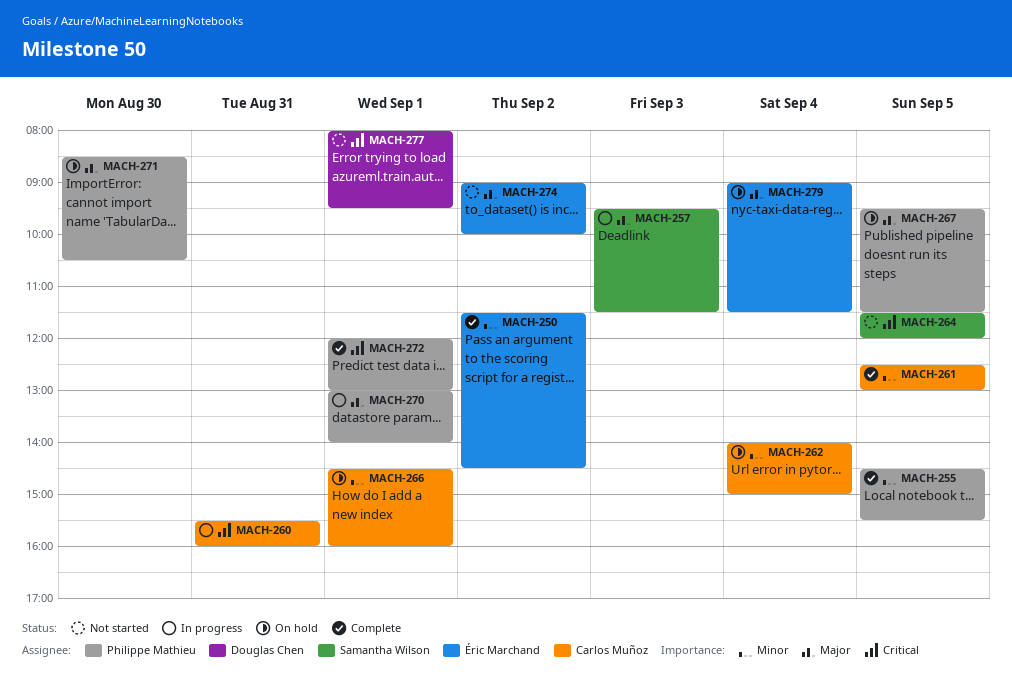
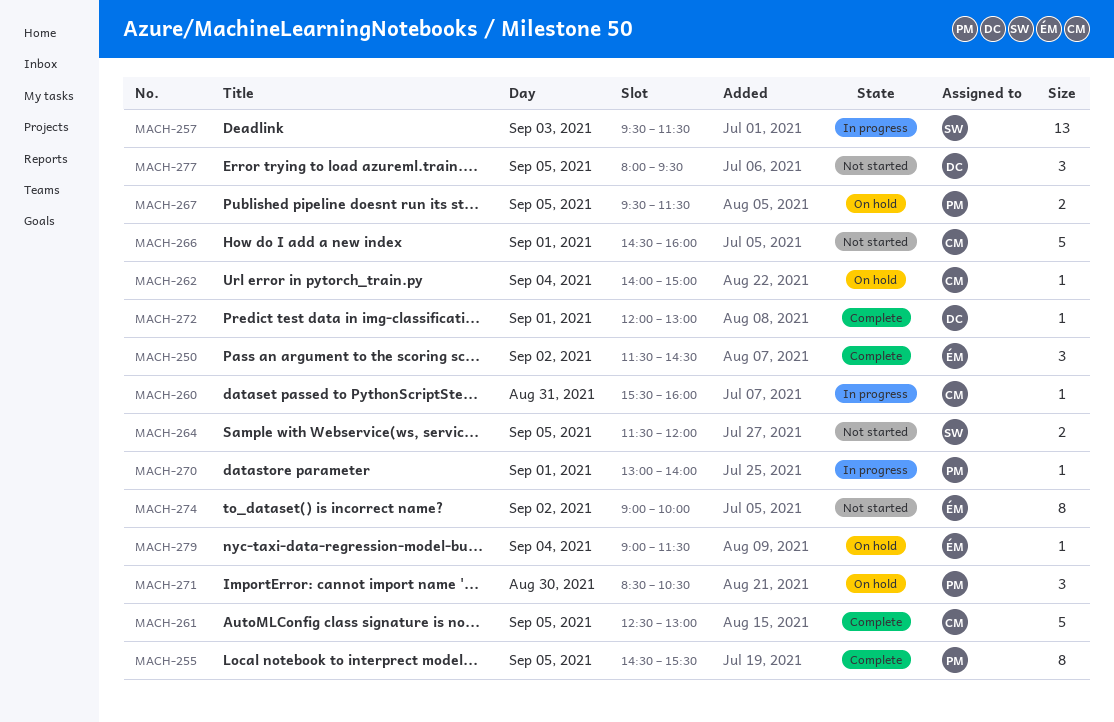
MACH-266, status: On hold -> Not started
MACH-272, owner: Philippe Mathieu -> Douglas Chen
MACH-277, day: Sep 1 -> Sep 5

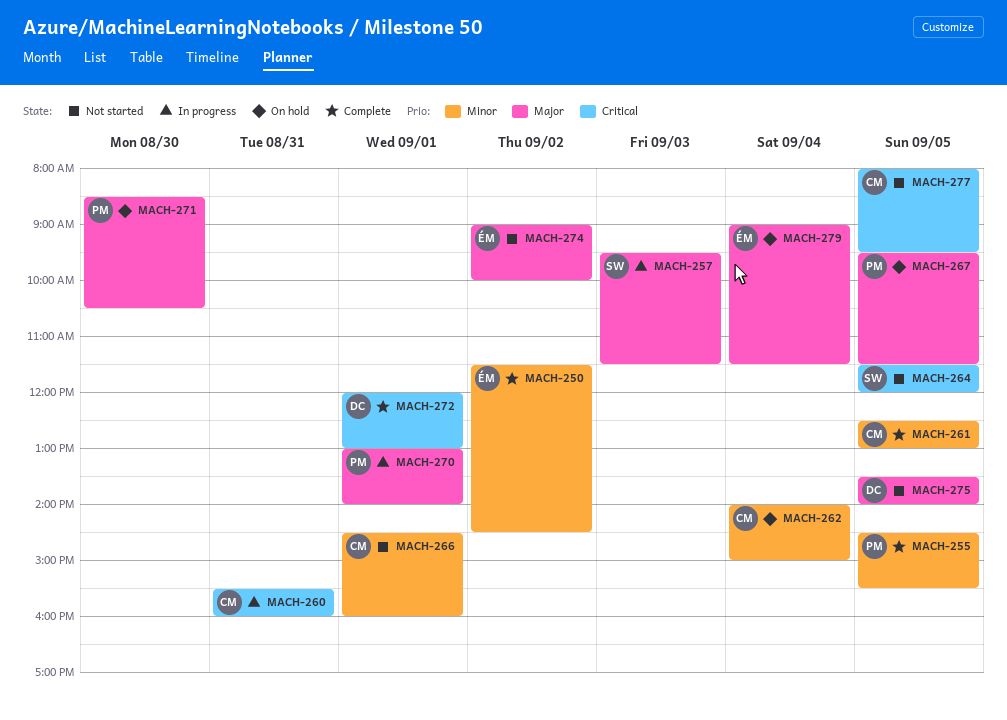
MACH-275: none -> present
MACH-277, owner: DC -> CM

